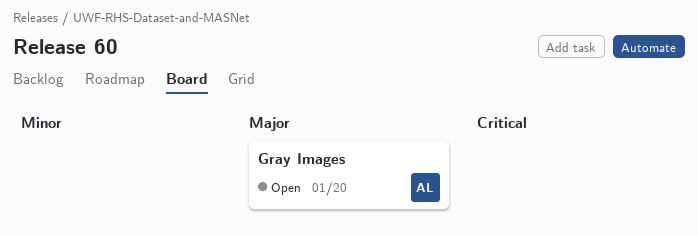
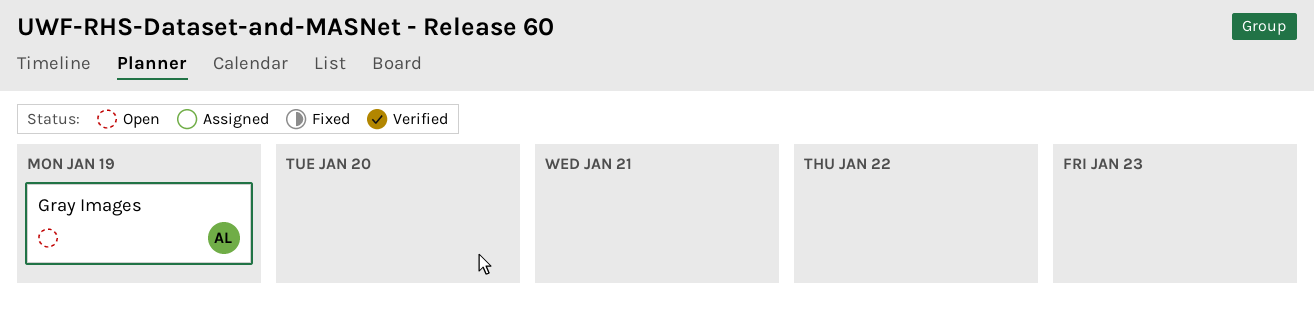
Gray Images, due: Jan 20 -> Jan 19

